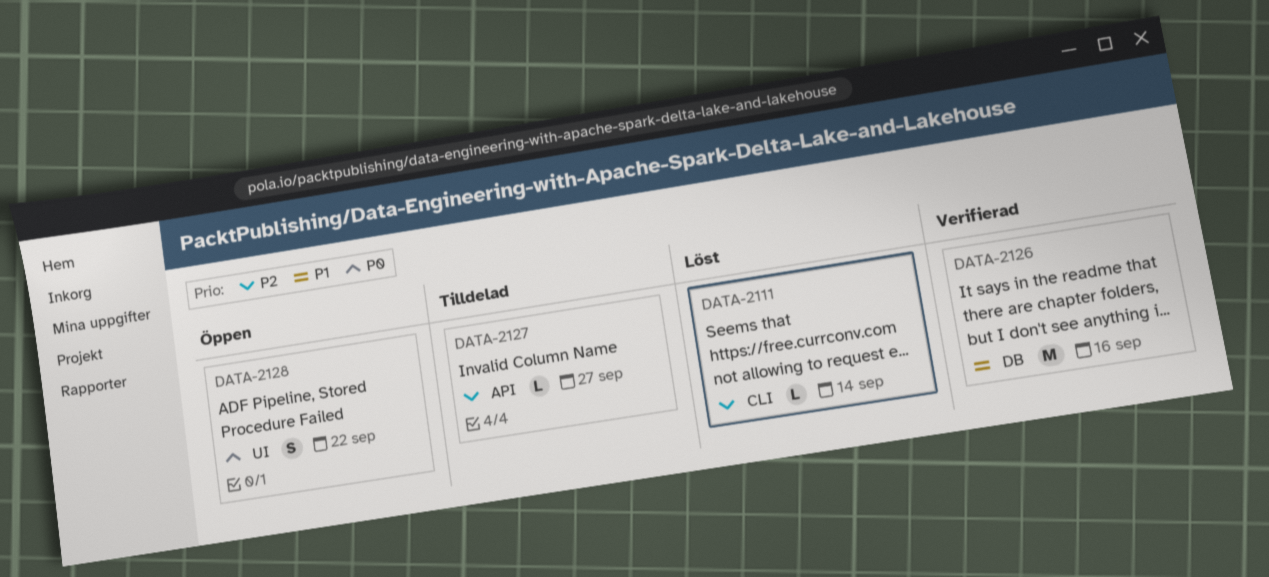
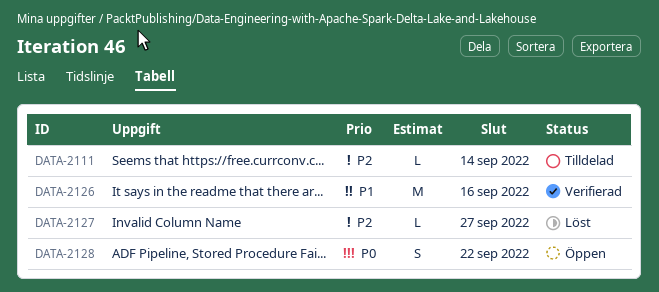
DATA-2111, status: Löst -> Tilldelad
DATA-2127, status: Tilldelad -> Löst

